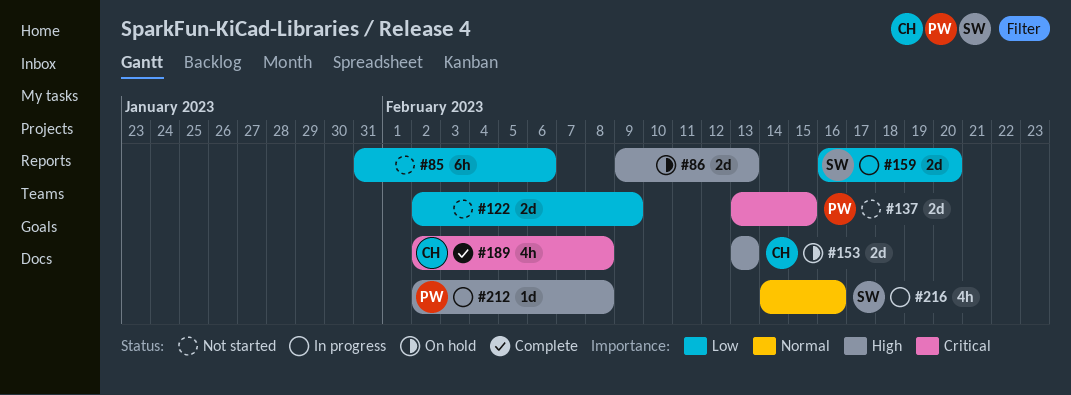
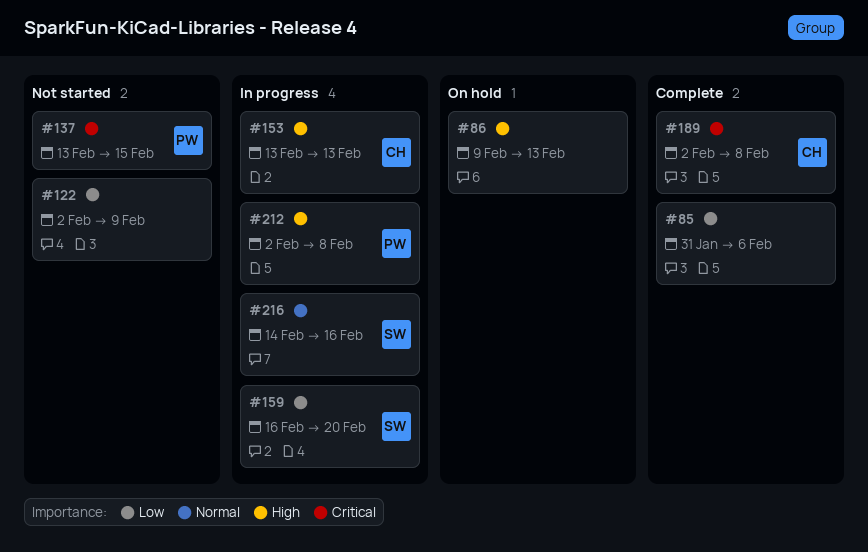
#85, status: Not started -> Complete
#153, status: On hold -> In progress

